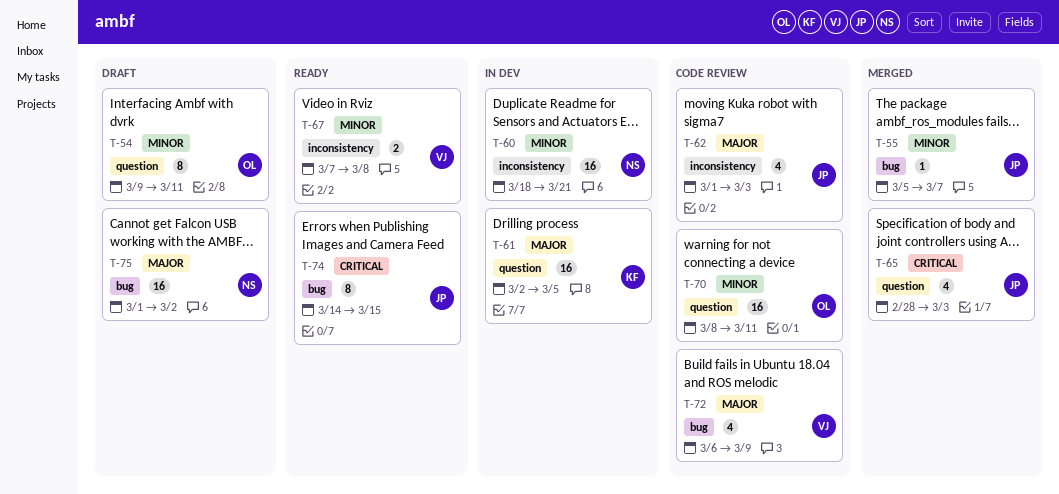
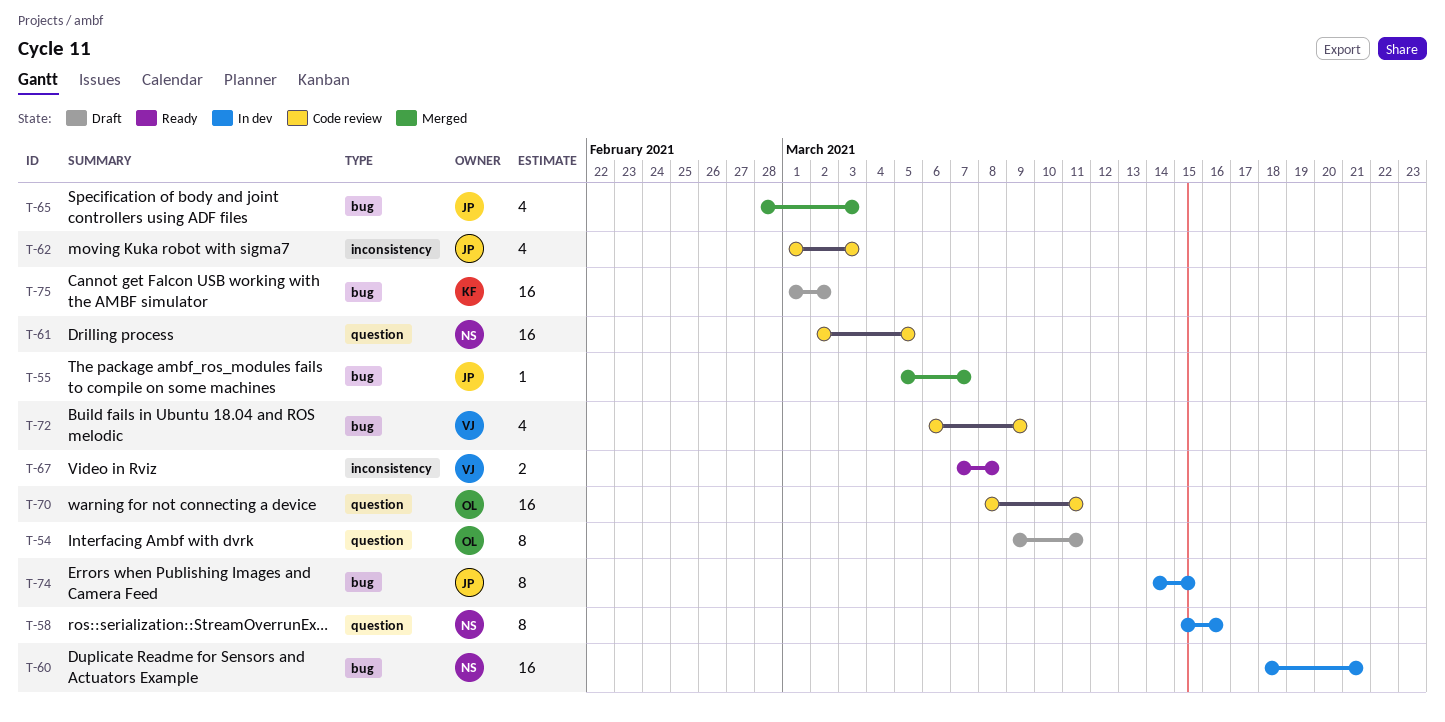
T-58: none -> present
T-60, label: inconsistency -> bug
T-61, status: In dev -> Code review
T-61, owner: KF -> NS
T-65, label: question -> bug
T-74, status: Ready -> In dev
T-75, owner: NS -> KF

